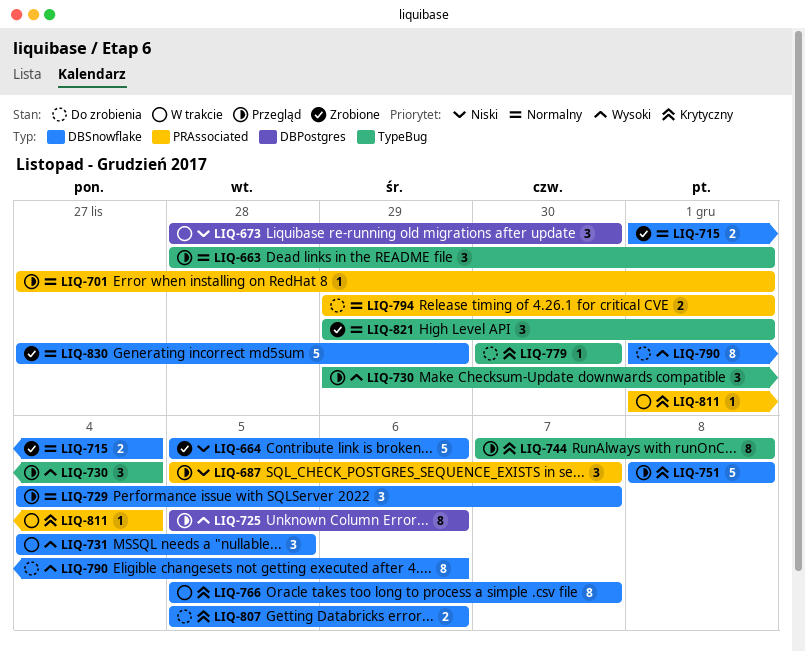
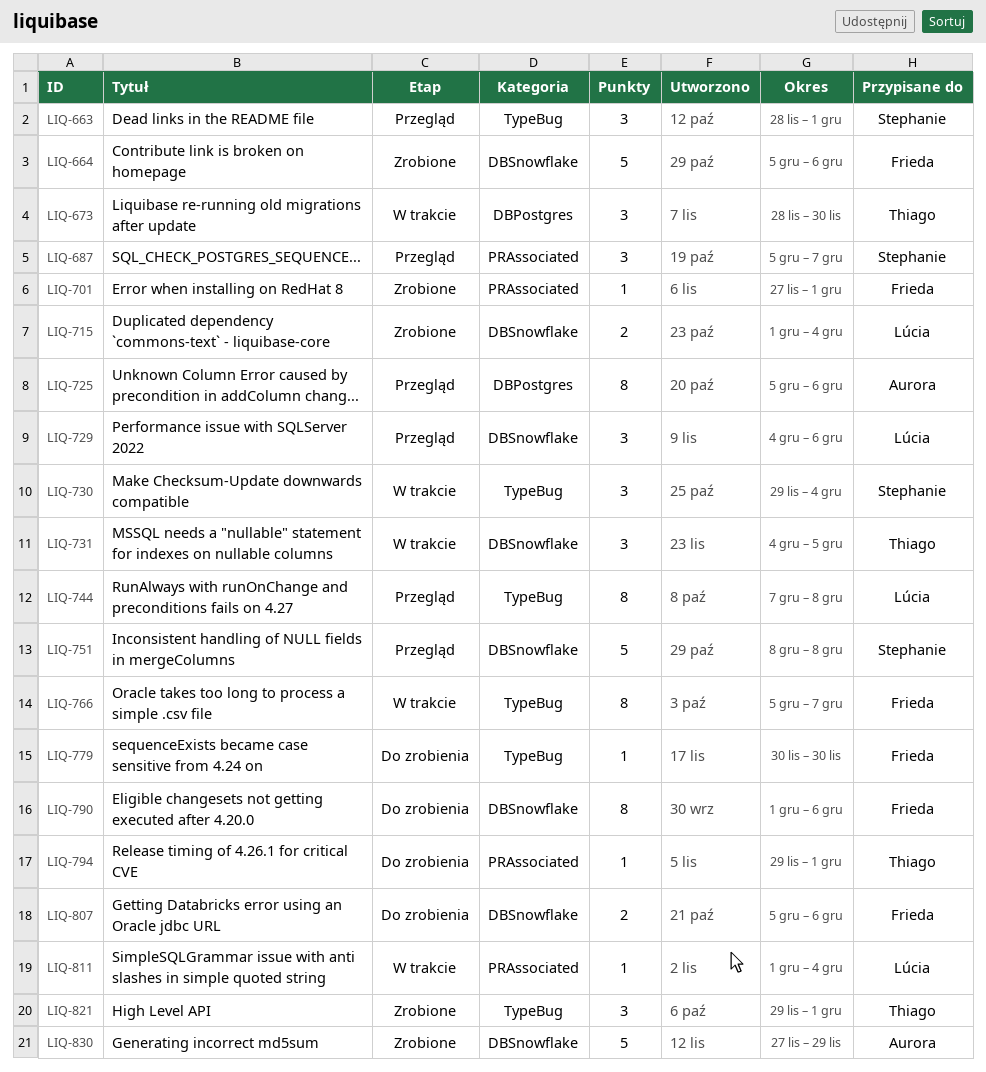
LIQ-701, status: Przegląd -> Zrobione
LIQ-729, due: Dec 7 -> Dec 6
LIQ-730, status: Przegląd -> W trakcie
LIQ-766, label: DBSnowflake -> TypeBug
LIQ-794, estimate: 2 -> 1

